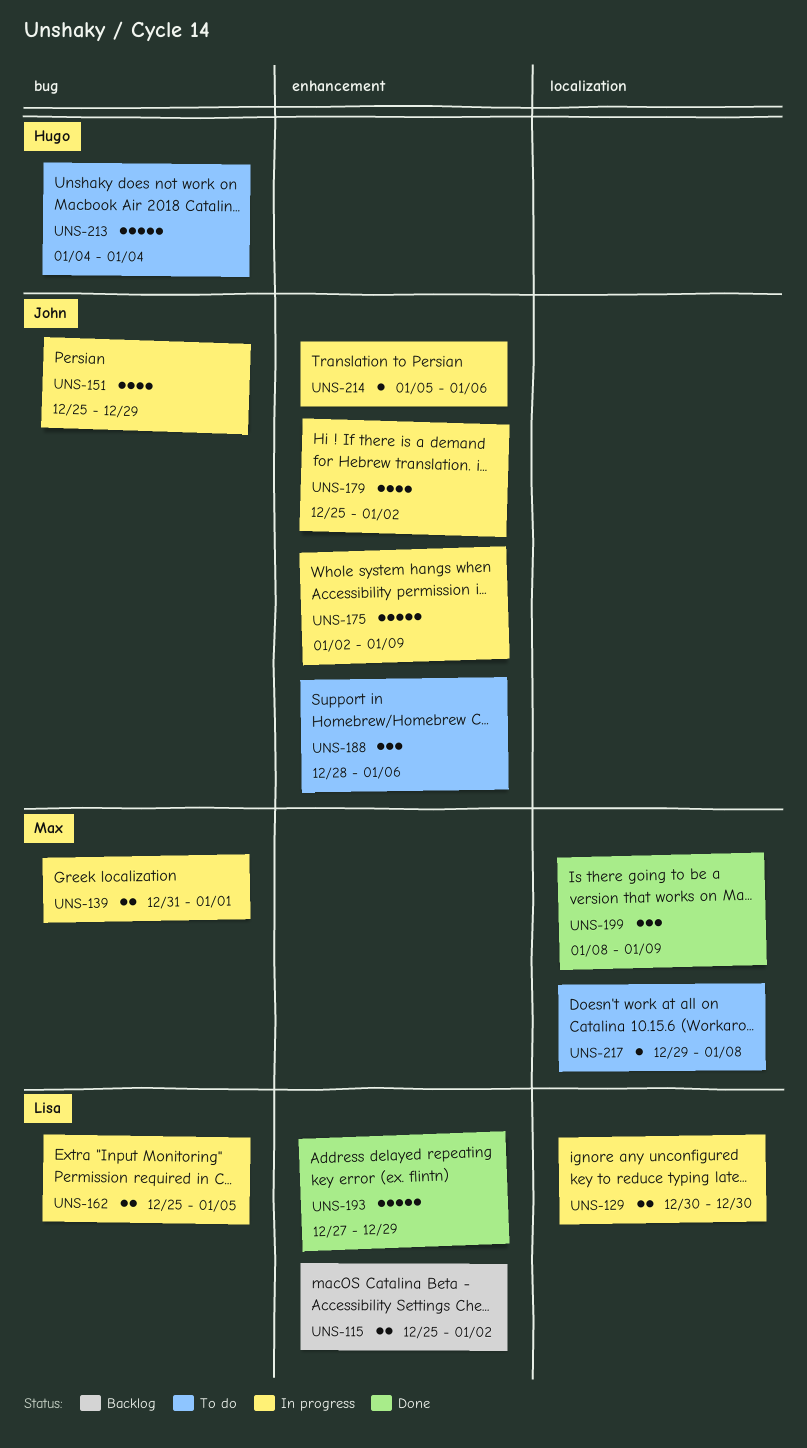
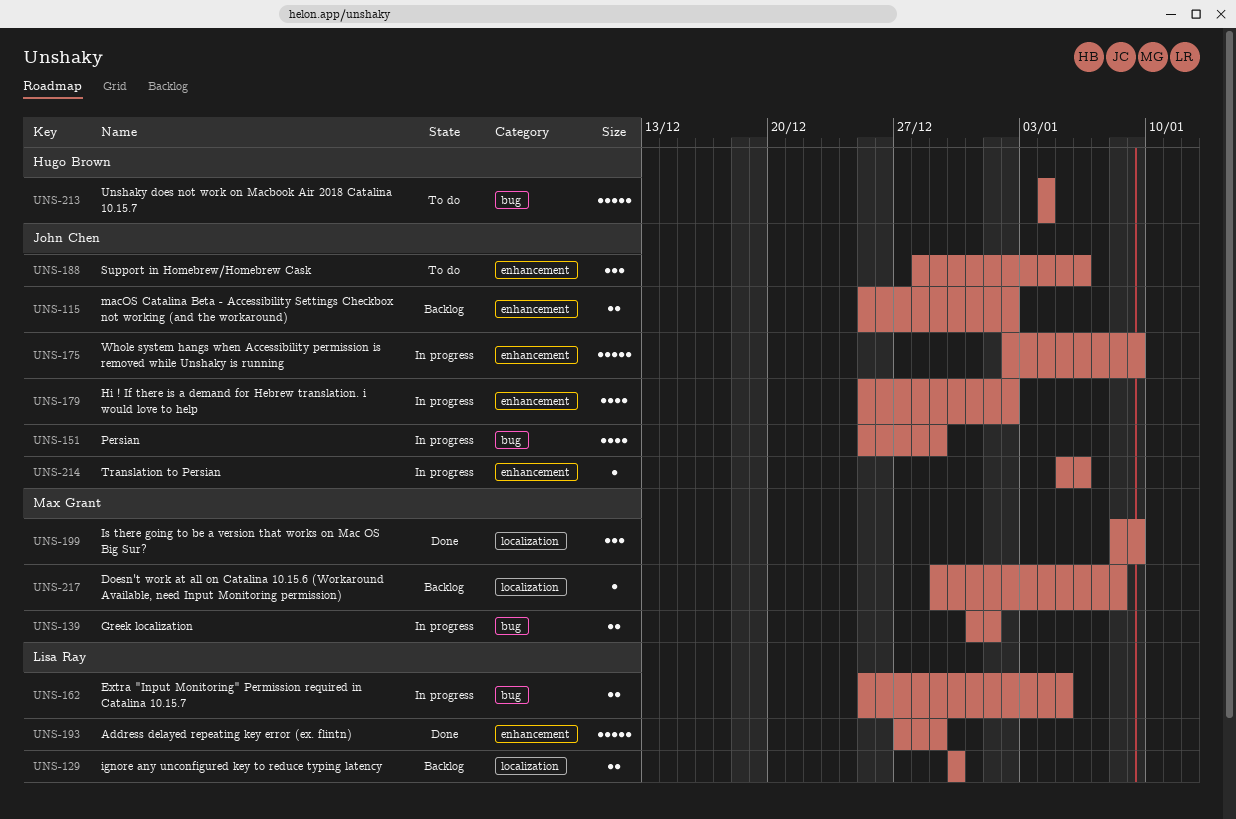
UNS-115, owner: Lisa Ray -> John Chen
UNS-129, status: In progress -> Backlog
UNS-217, status: To do -> Backlog

